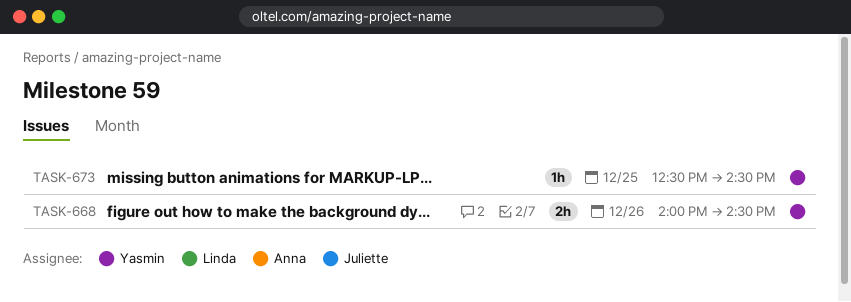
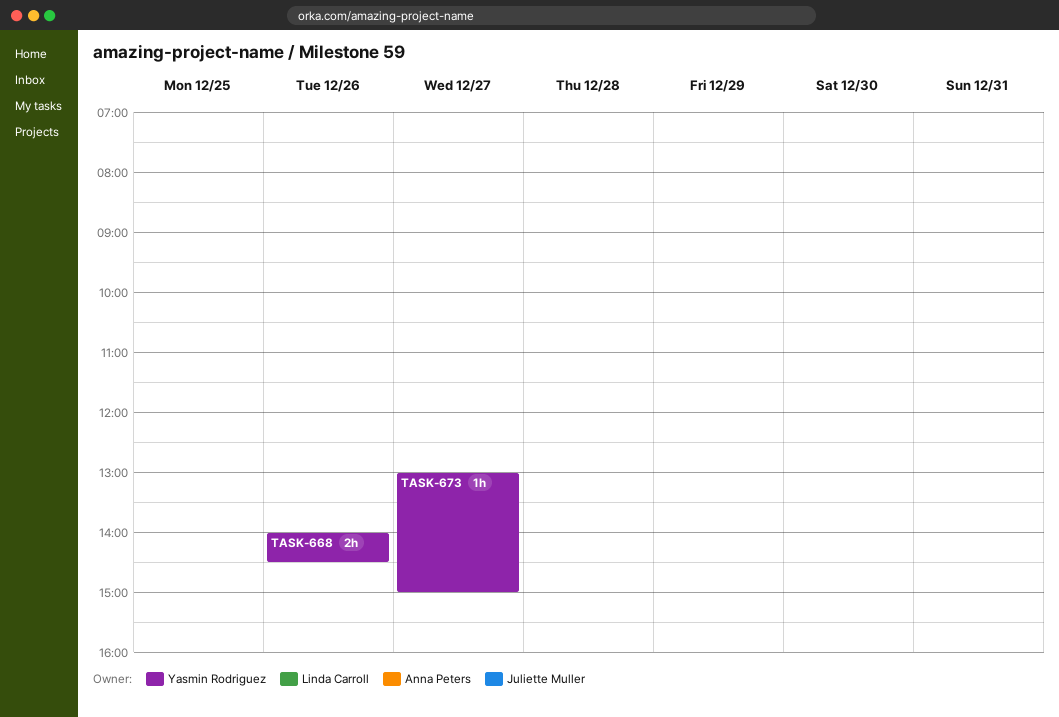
TASK-673, day: Dec 25 -> Dec 27
TASK-673, begins: 12:30 -> 13:00
TASK-673, ends: 14:30 -> 15:00

